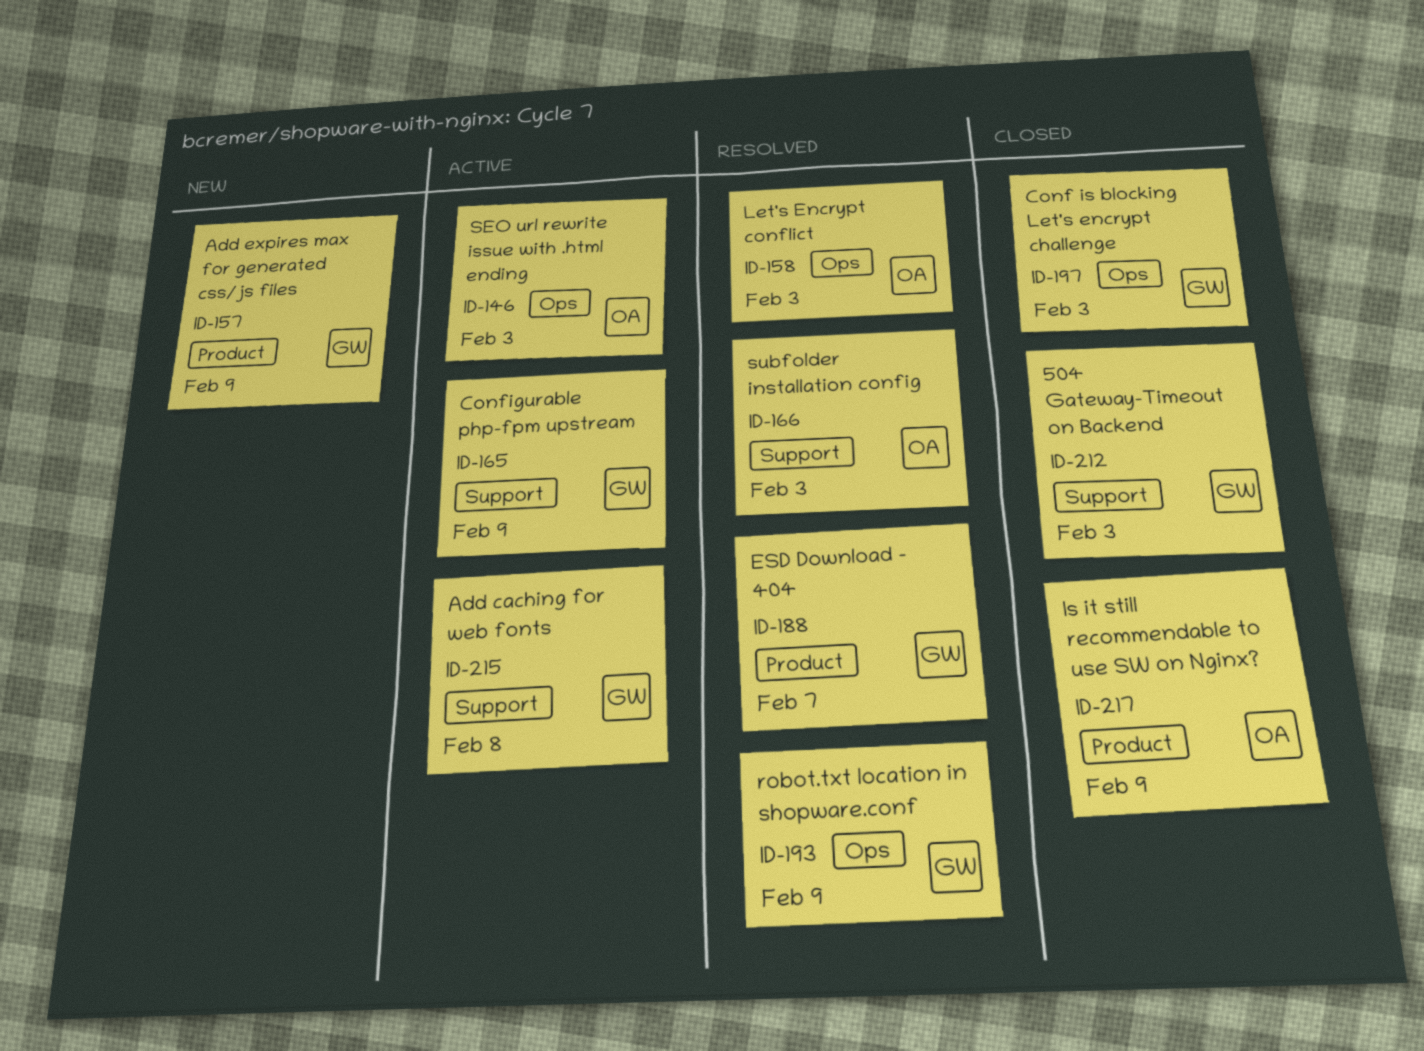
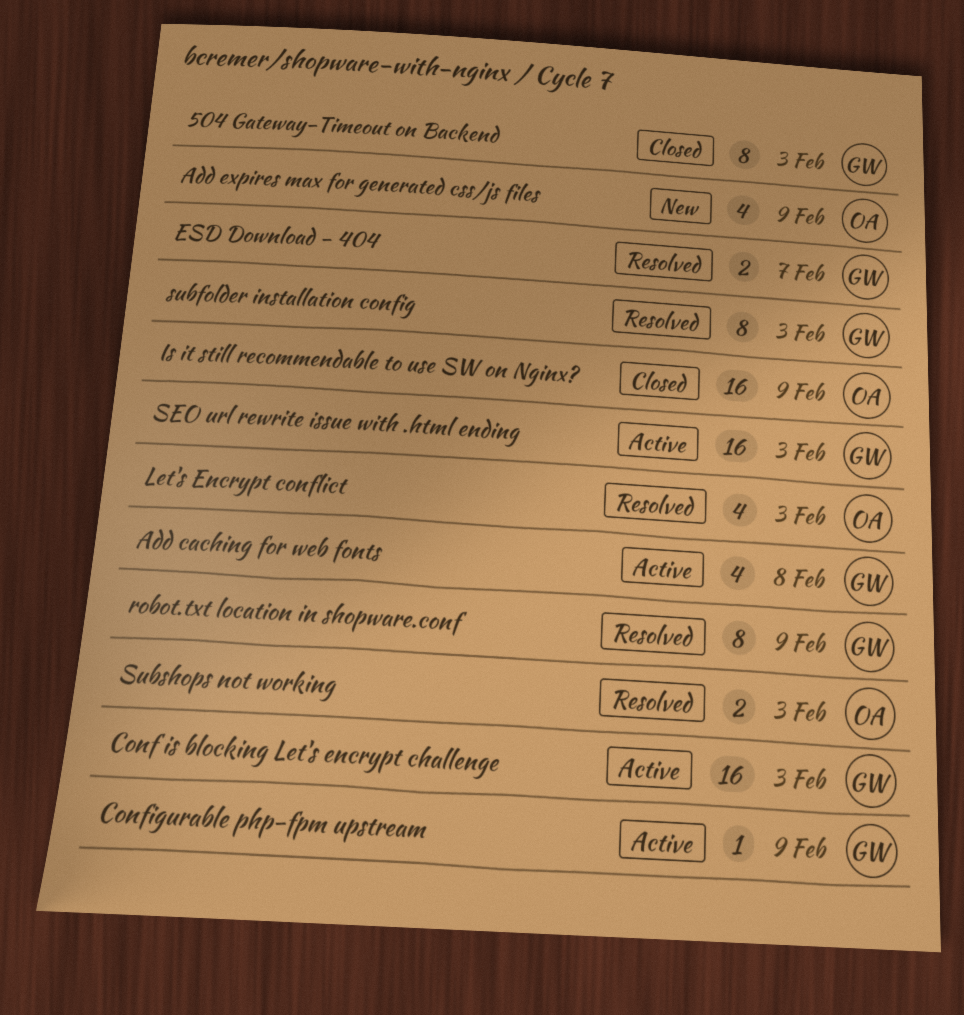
Add expires max for generated css/js files, owner: GW -> OA
Conf is blocking Let's encrypt challenge, status: Closed -> Active
SEO url rewrite issue with .html ending, owner: OA -> GW
subfolder installation config, owner: OA -> GW
Subshops not working: none -> present

